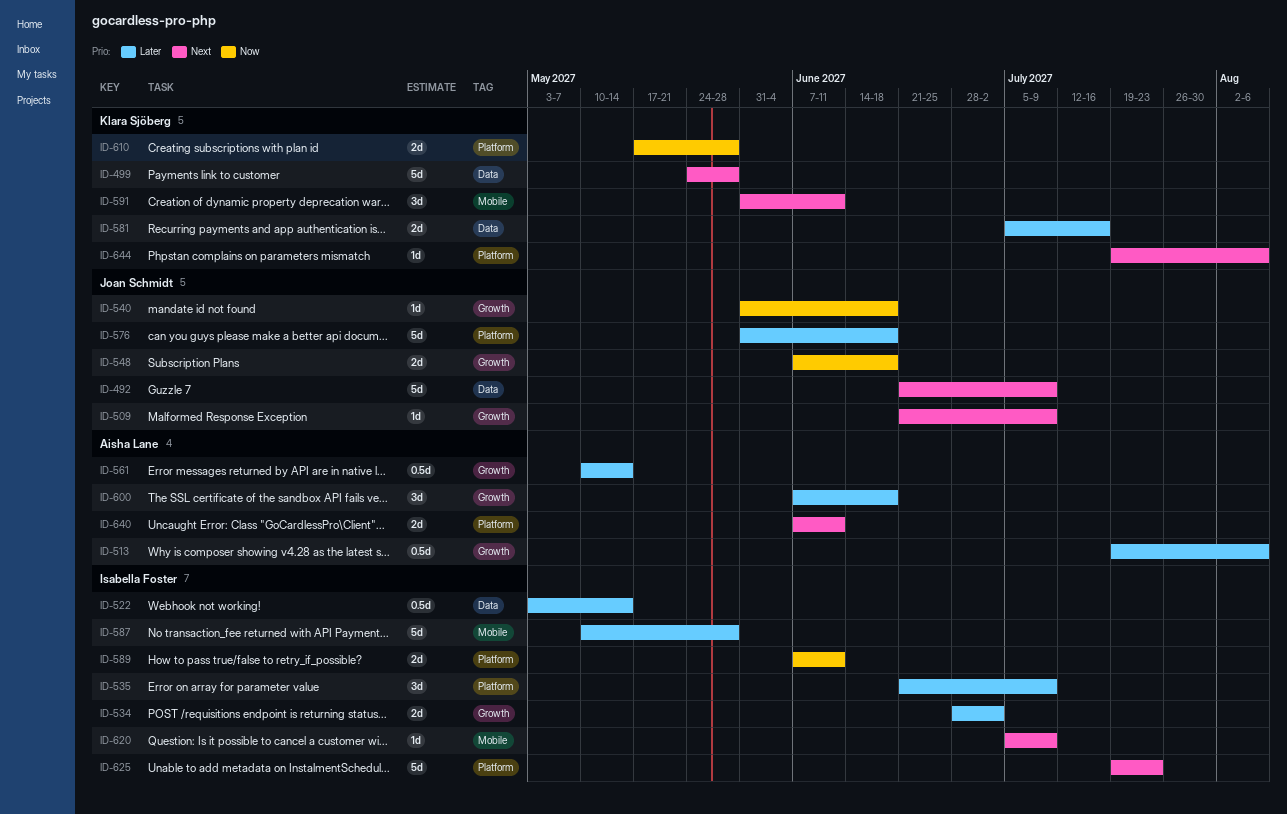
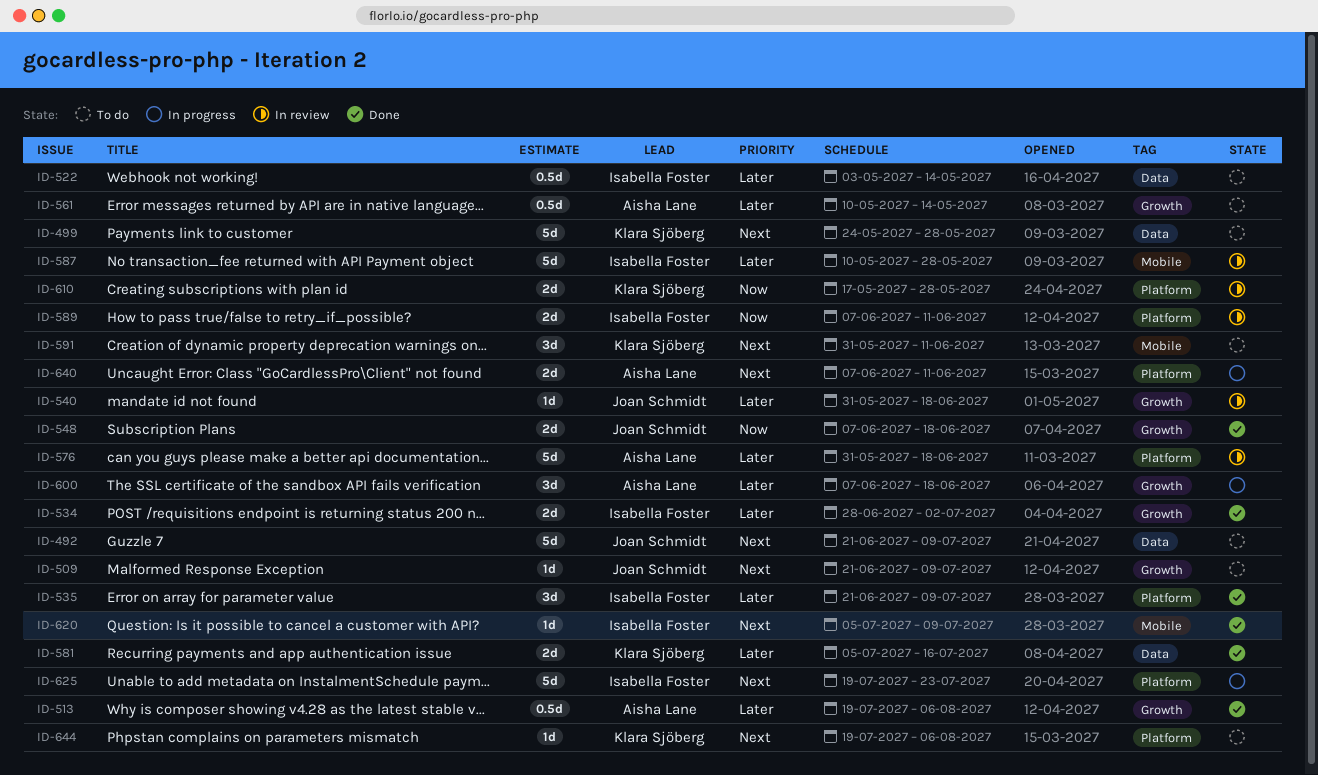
ID-540, priority: Now -> Later
ID-576, owner: Joan Schmidt -> Aisha Lane

